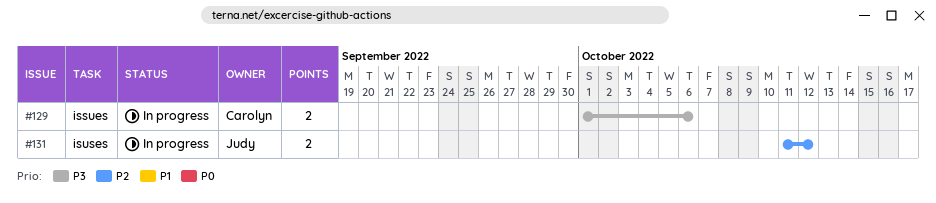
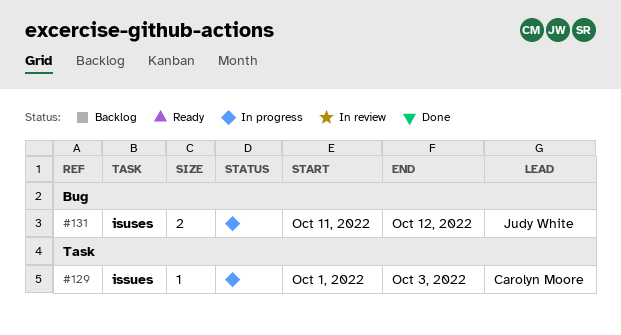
#129, estimate: 2 -> 1
#129, due: Oct 6 -> Oct 3

